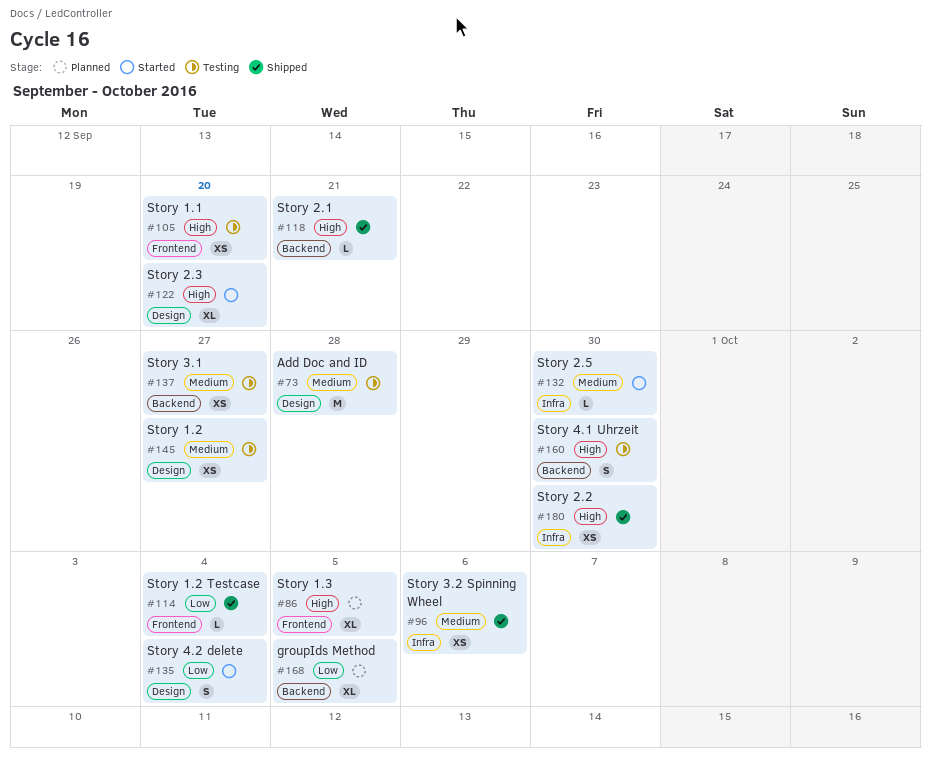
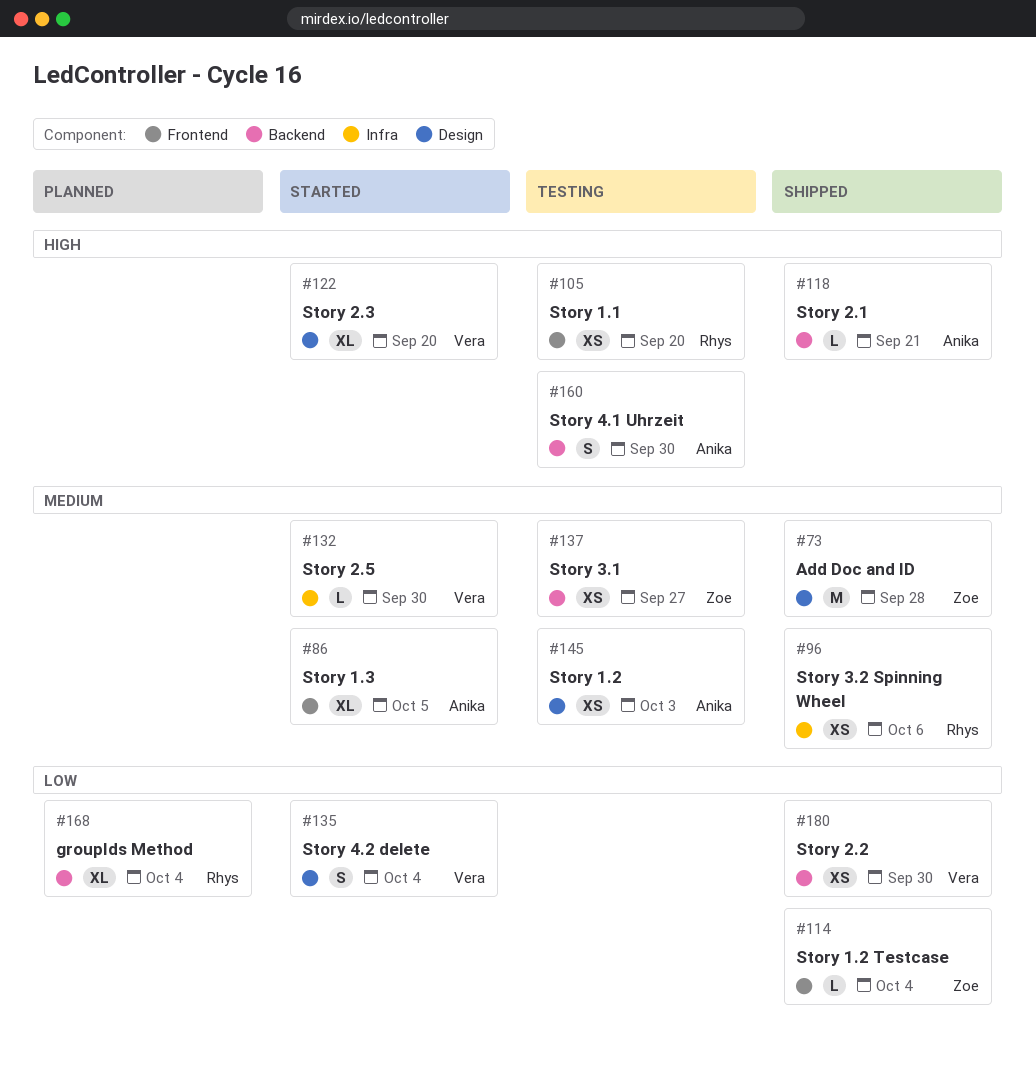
#73, status: Testing -> Shipped
#86, status: Planned -> Started
#86, priority: High -> Medium
#145, due: Sep 27 -> Oct 3
#168, due: Oct 5 -> Oct 4
#180, priority: High -> Low
#180, label: Infra -> Backend

